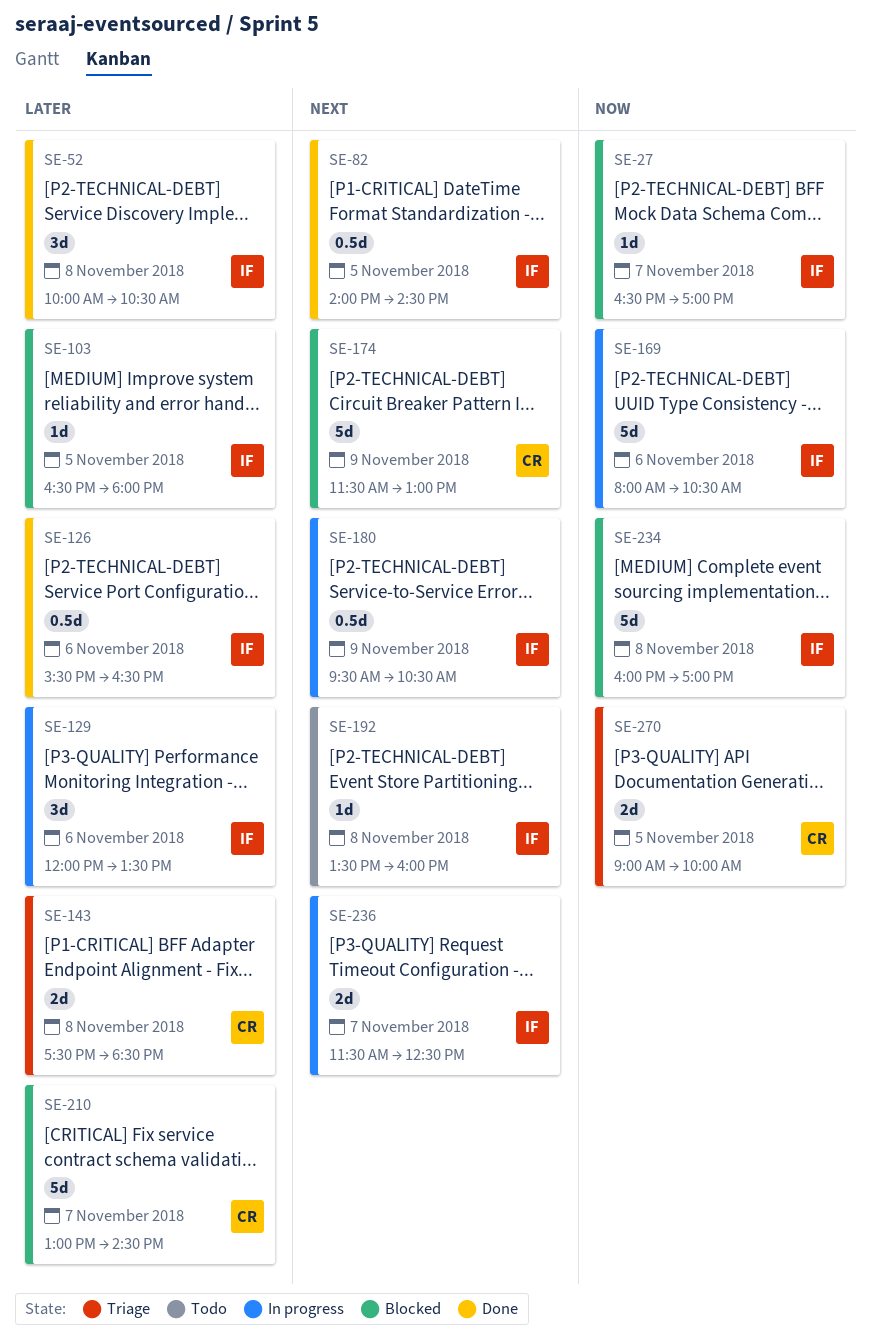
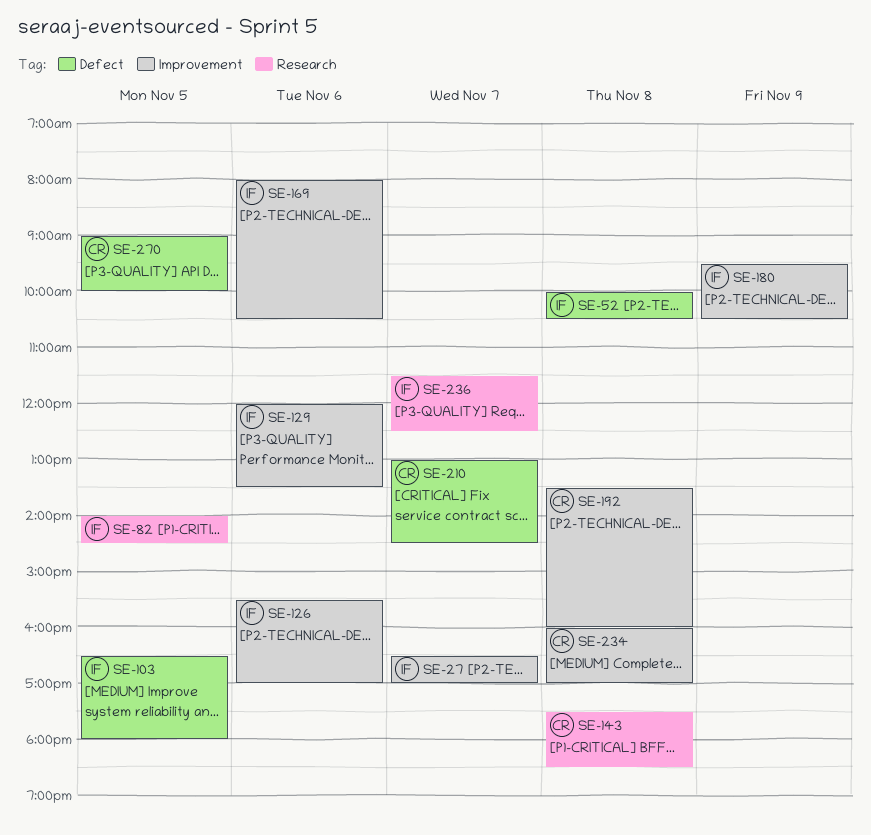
SE-126, ends: 16:30 -> 17:00
SE-174: present -> none
SE-192, owner: IF -> CR
SE-234, owner: IF -> CR

